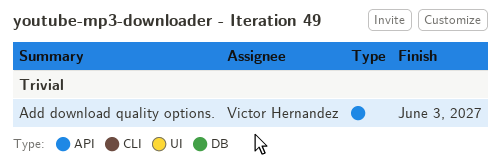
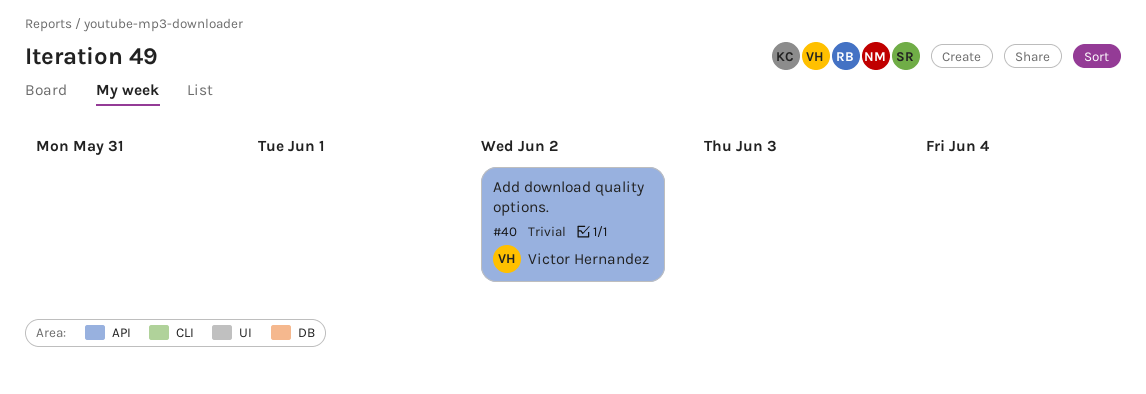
Add download quality options., due: Jun 3 -> Jun 2

